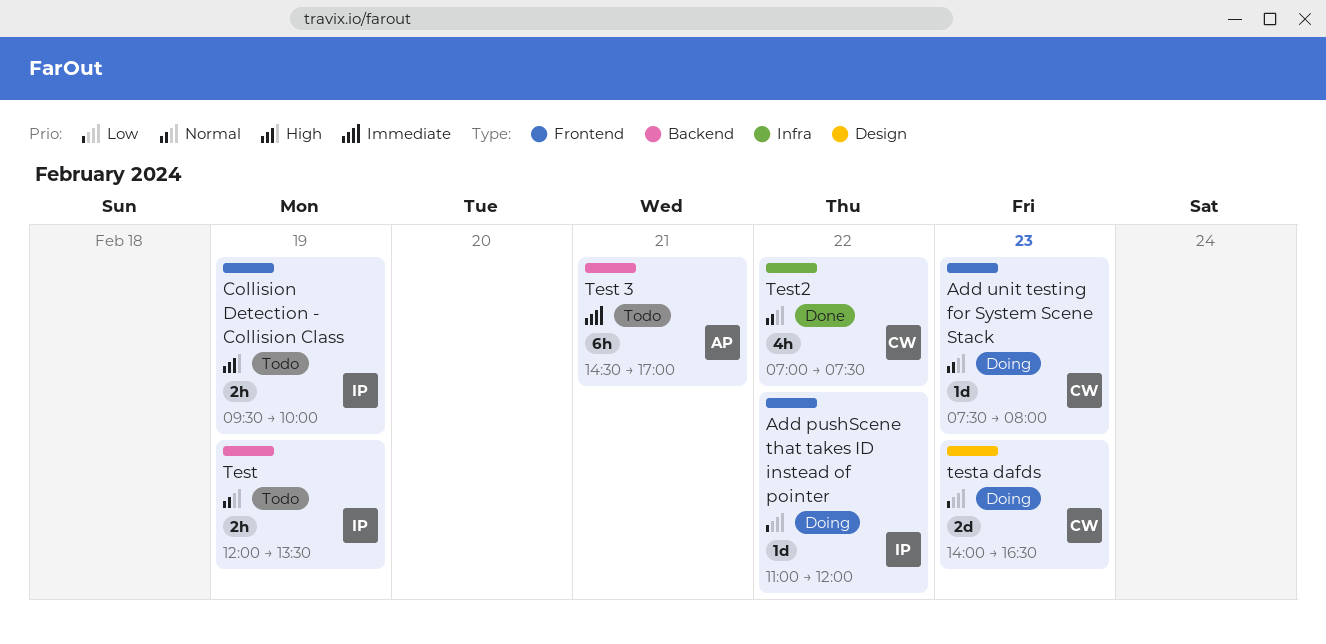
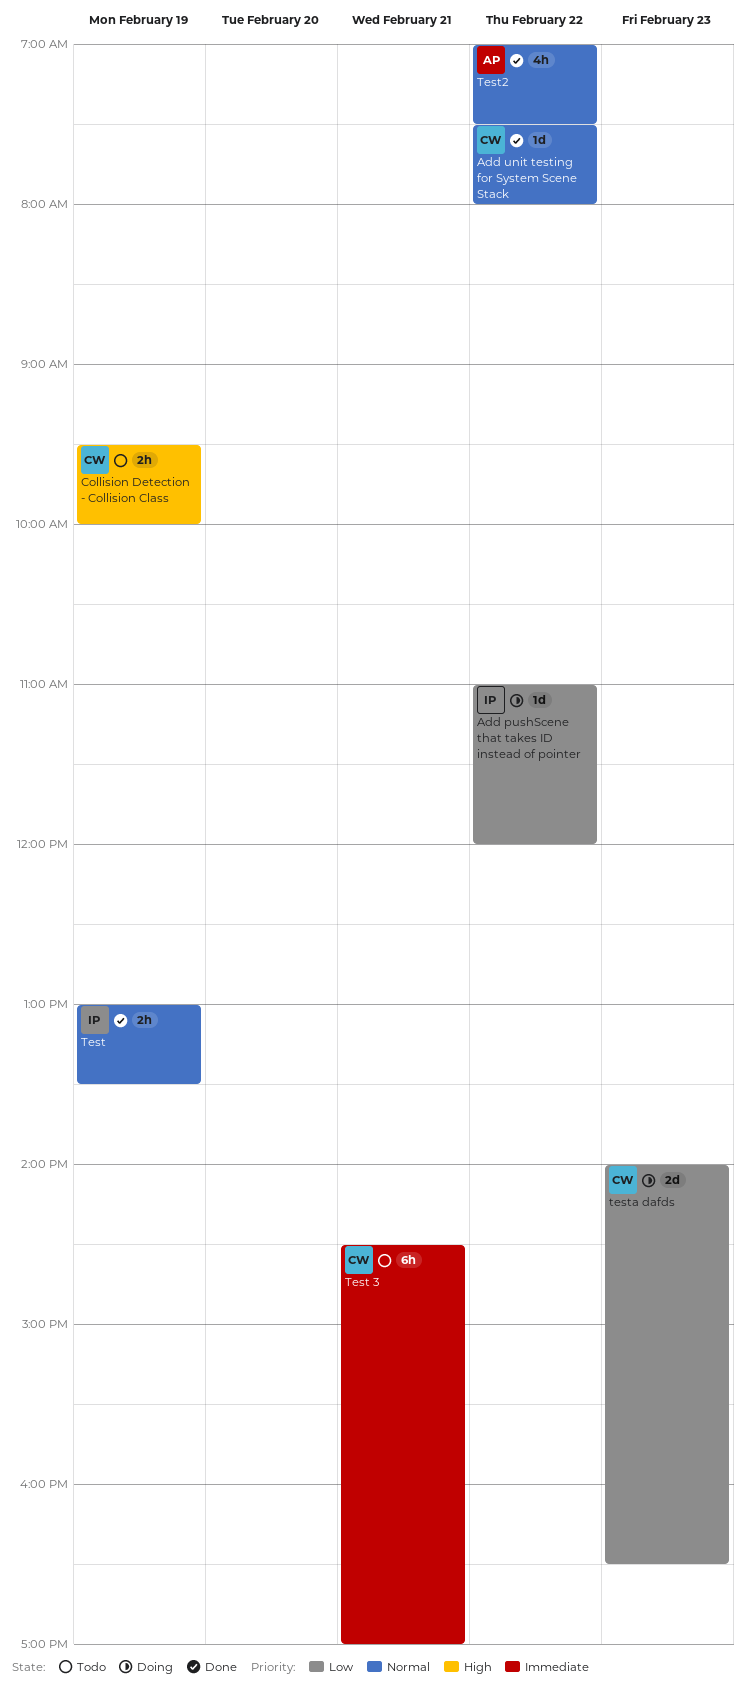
Add unit testing for System Scene Stack, status: Doing -> Done
Add unit testing for System Scene Stack, day: Feb 23 -> Feb 22
Collision Detection - Collision Class, owner: IP -> CW
Test, status: Todo -> Done
Test, begins: 12:00 -> 13:00
Test 3, owner: AP -> CW
Test2, owner: CW -> AP

